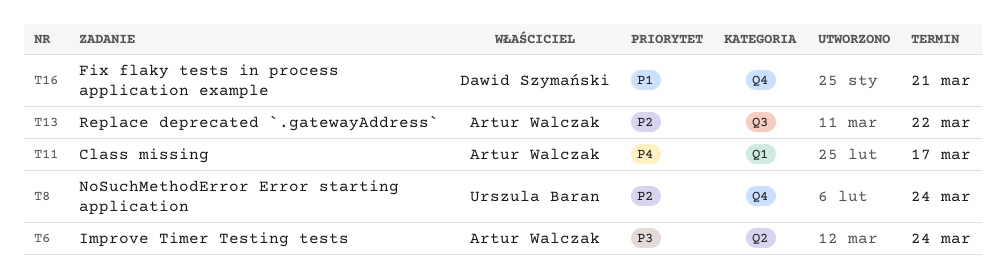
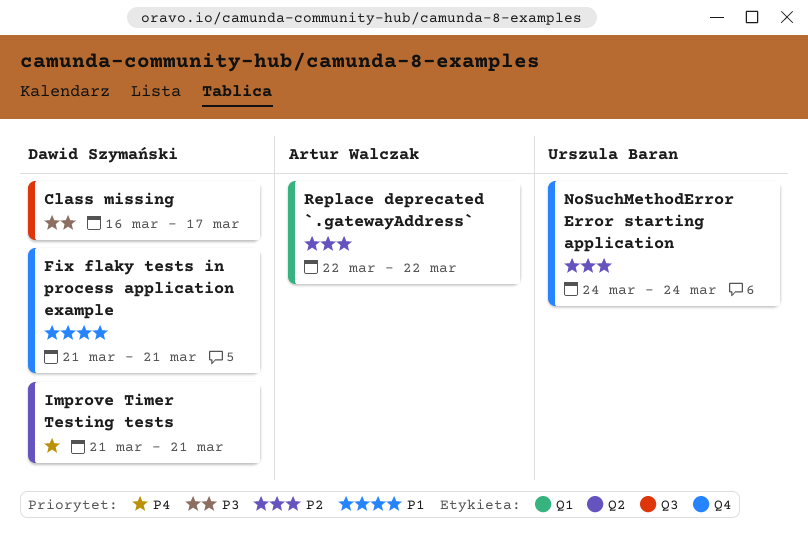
Class missing, owner: Artur Walczak -> Dawid Szymański
Class missing, priority: P4 -> P3
Class missing, label: Q1 -> Q3
Improve Timer Testing tests, owner: Artur Walczak -> Dawid Szymański
Improve Timer Testing tests, priority: P3 -> P4
Improve Timer Testing tests, due: Mar 24 -> Mar 21
Replace deprecated `.gatewayAddress`, label: Q3 -> Q1

